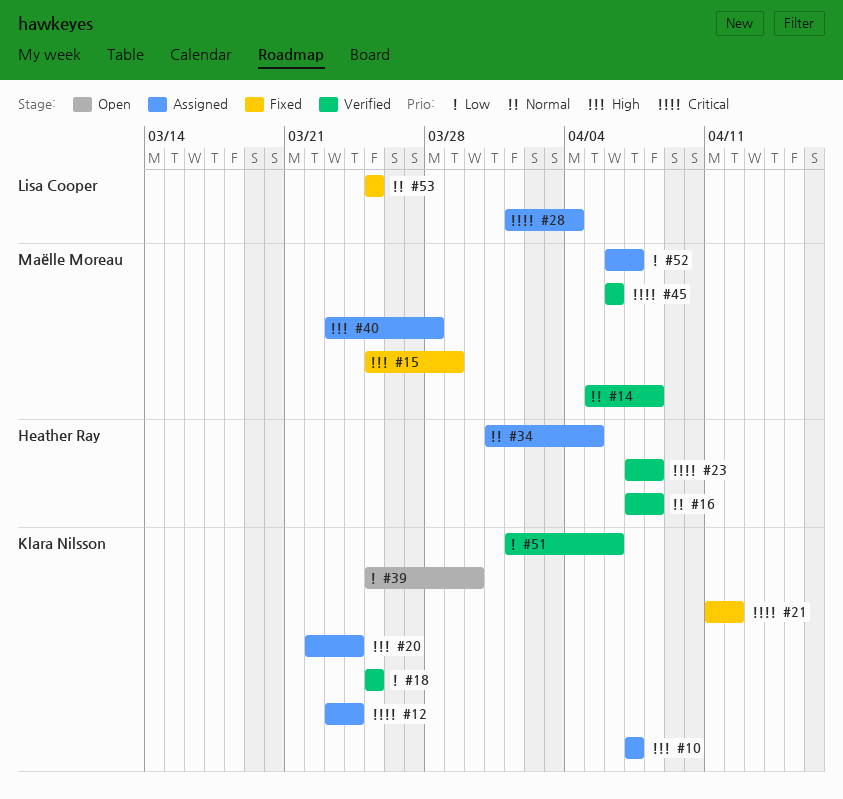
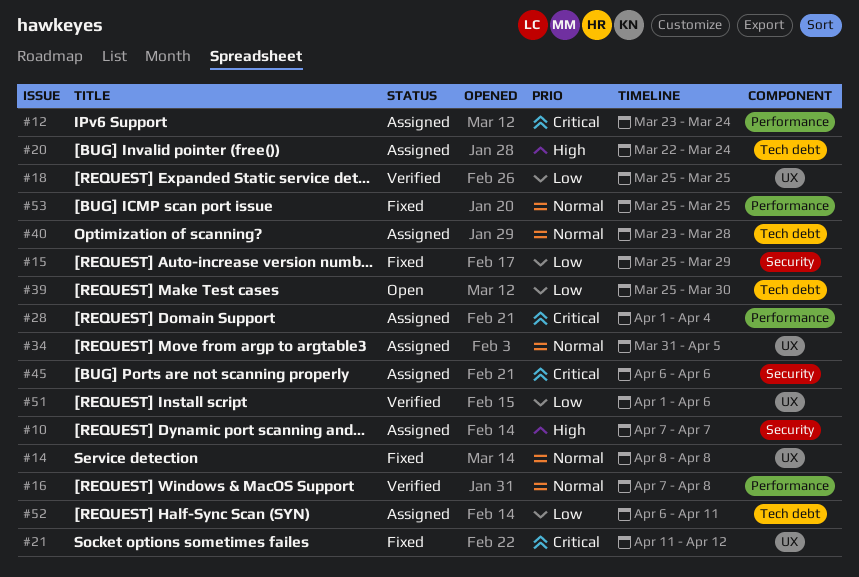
#14, status: Verified -> Fixed
#14, start: Apr 5 -> Apr 8
#15, priority: High -> Low
#23: present -> none
#40, priority: High -> Normal
#45, status: Verified -> Assigned
#52, due: Apr 7 -> Apr 11

